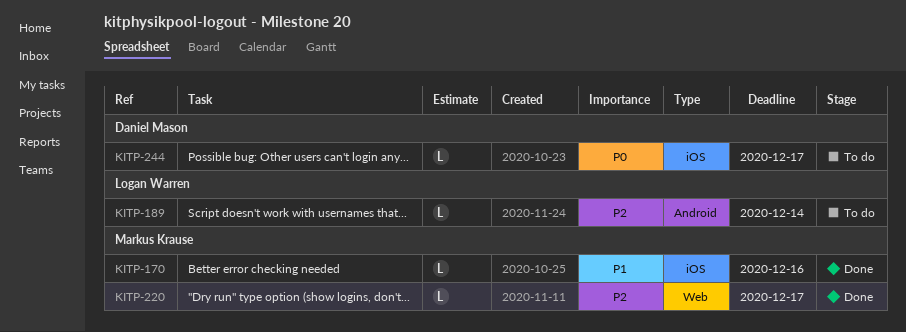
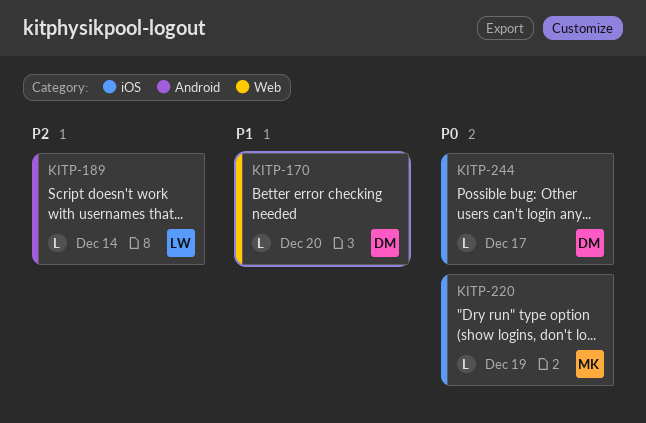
KITP-170, owner: Markus Krause -> Daniel Mason
KITP-170, label: iOS -> Web
KITP-170, due: Dec 16 -> Dec 20
KITP-220, priority: P2 -> P0
KITP-220, label: Web -> iOS
KITP-220, due: Dec 17 -> Dec 19

